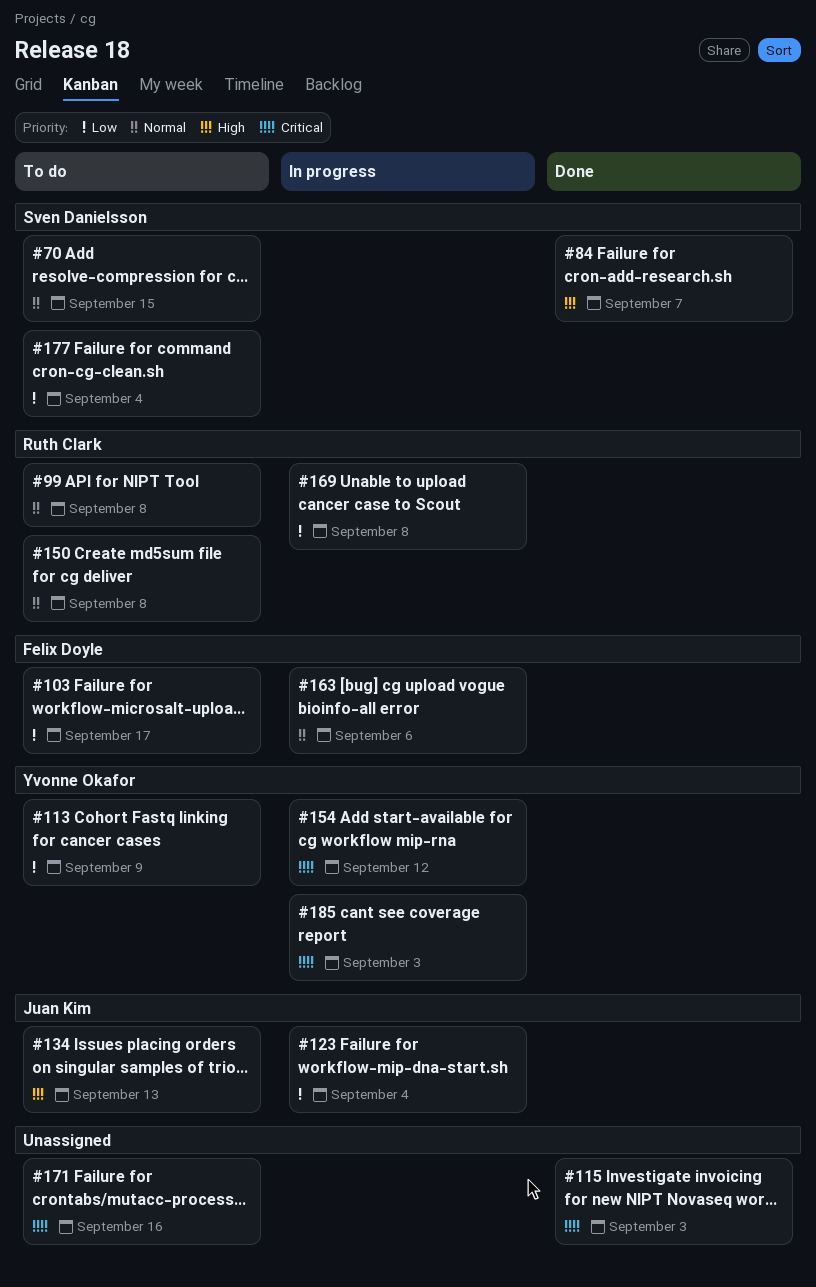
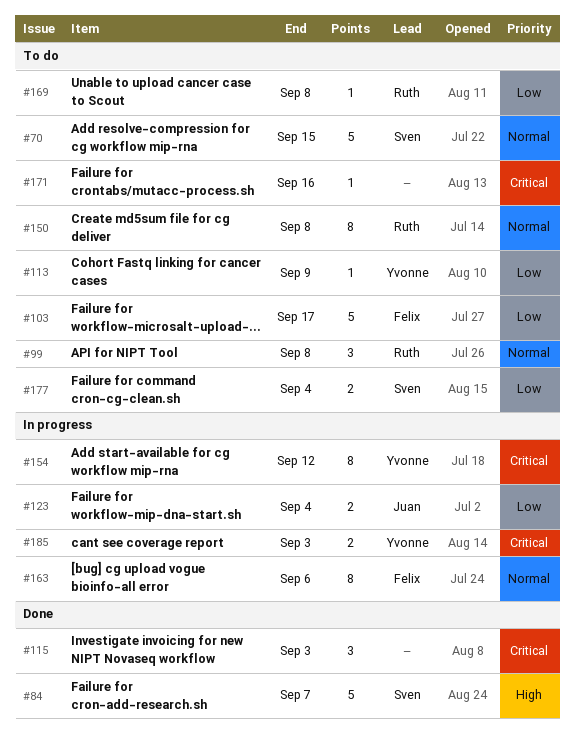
#134: present -> none
#169, status: In progress -> To do

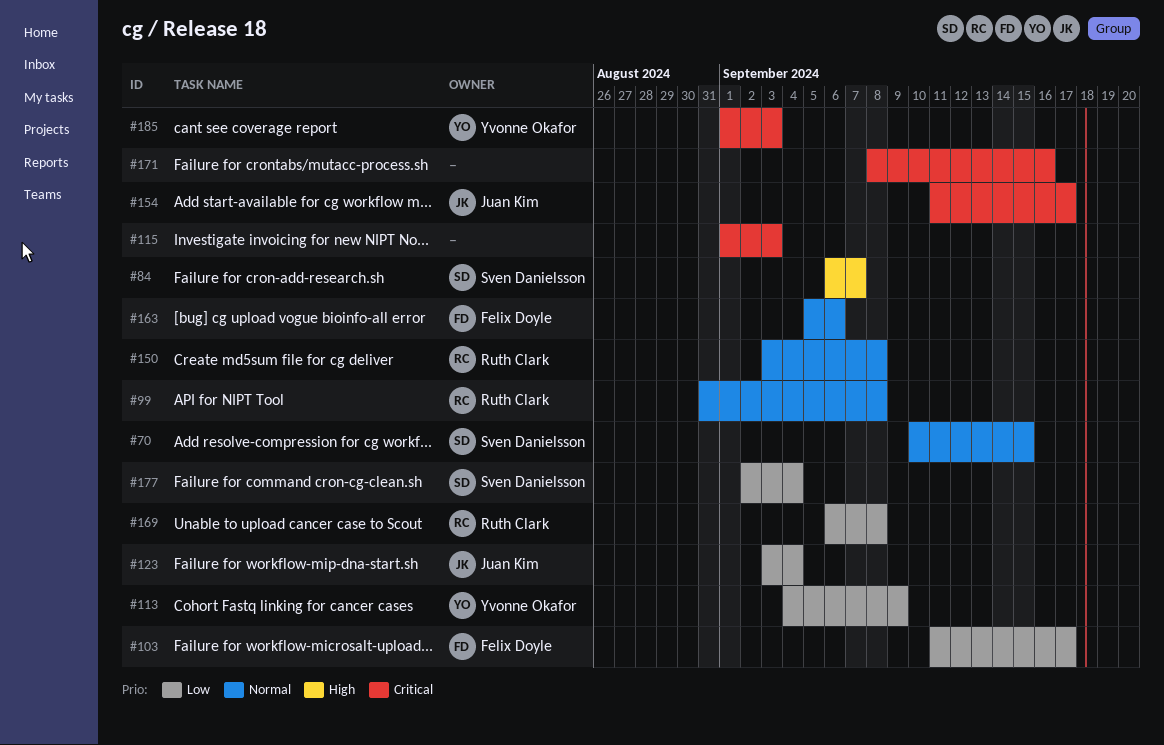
#154, owner: Yvonne Okafor -> Juan Kim
#154, due: Sep 12 -> Sep 17

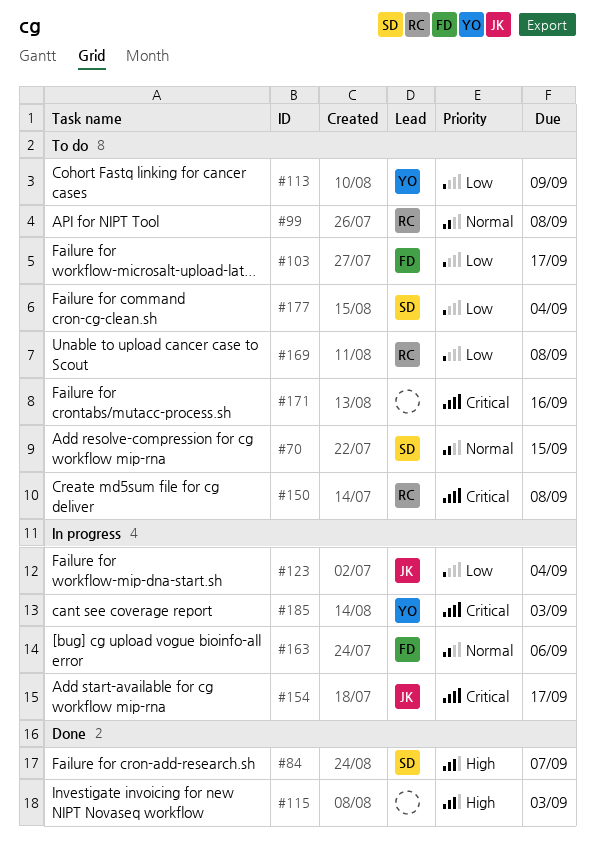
#115, priority: Critical -> High
#150, priority: Normal -> Critical

